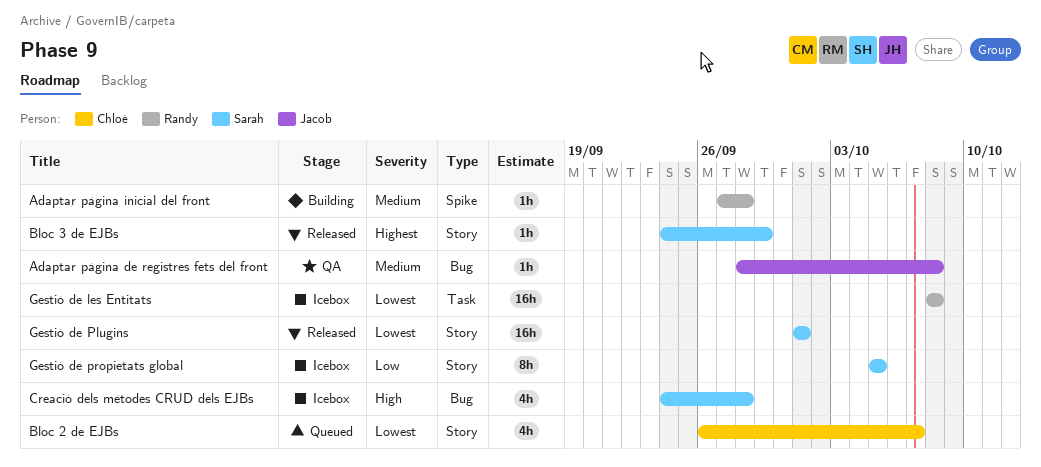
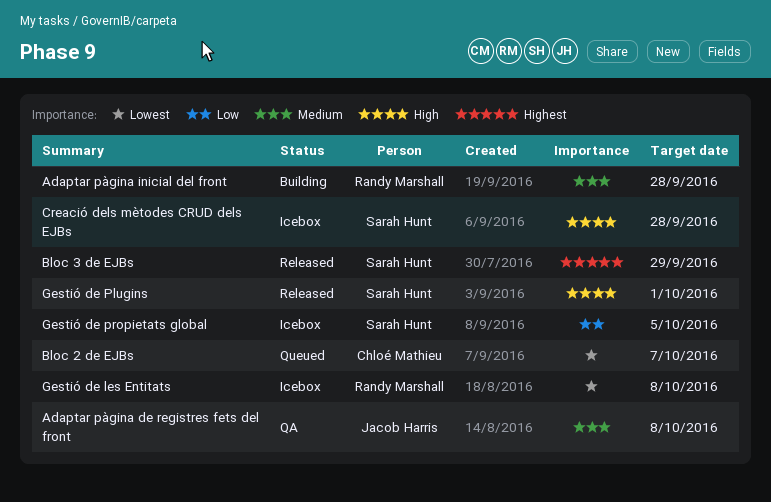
Gestió de Plugins, priority: Lowest -> High

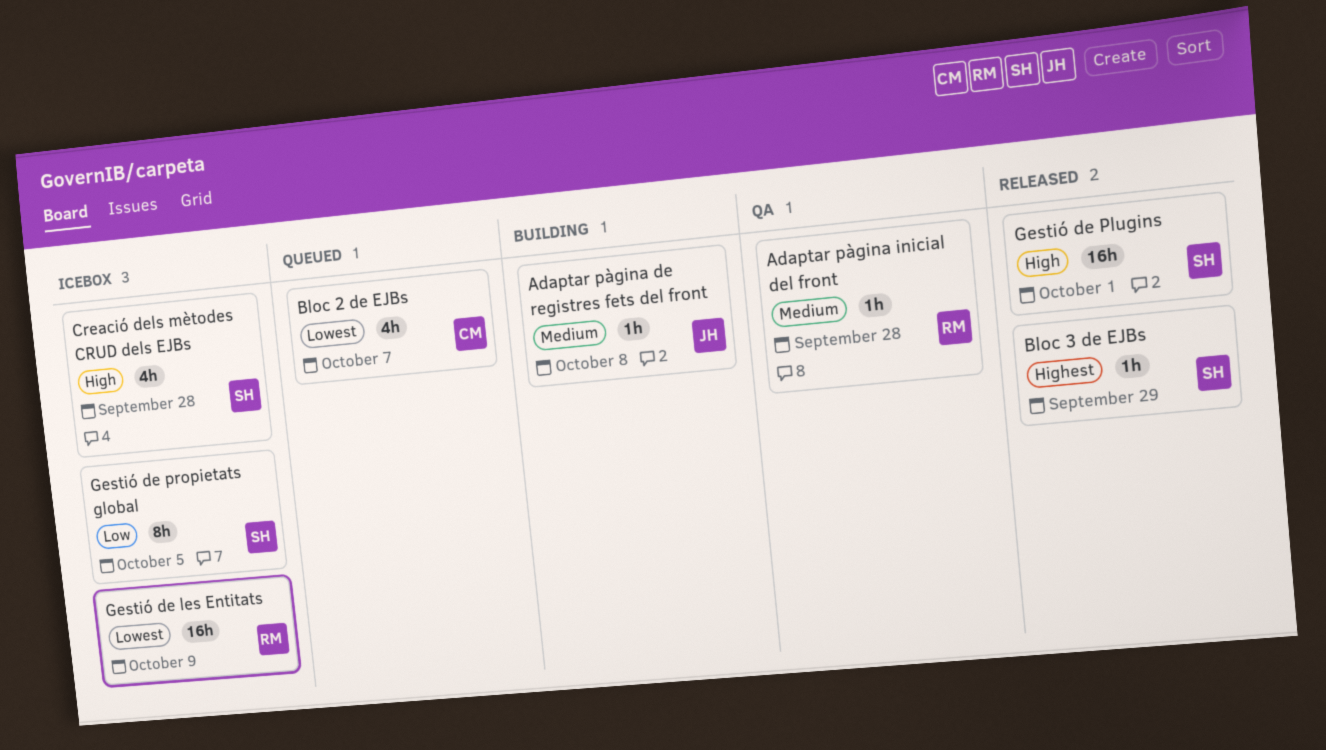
Adaptar pàgina de registres fets del front, status: QA -> Building
Adaptar pàgina inicial del front, status: Building -> QA
Gestió de les Entitats, due: Oct 8 -> Oct 9

